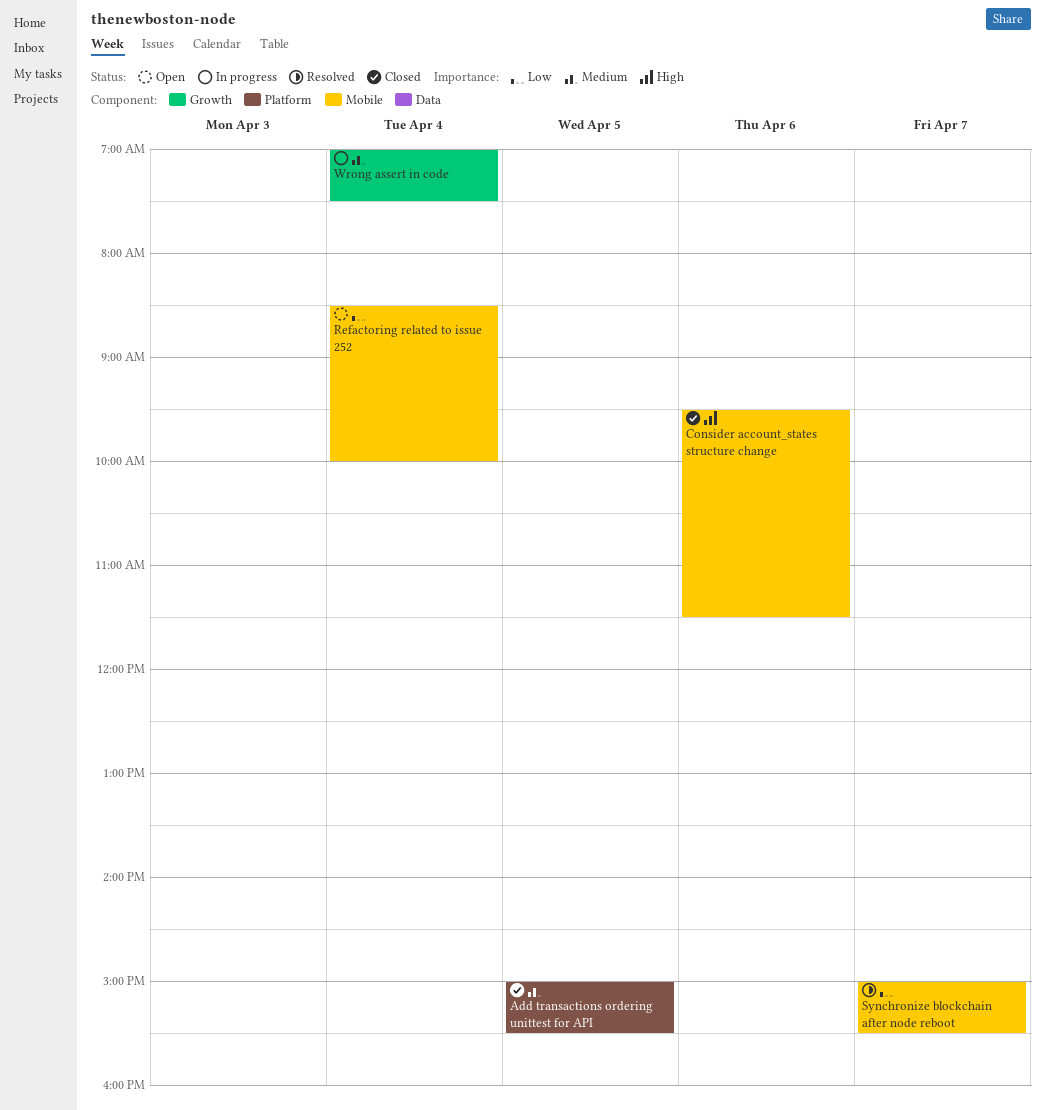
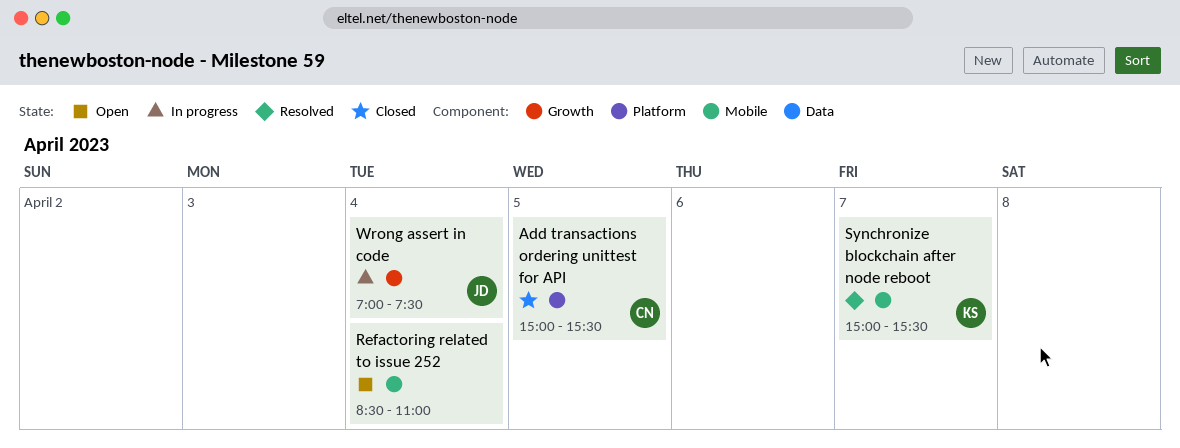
Consider account_states structure change: present -> none
Refactoring related to issue 252, ends: 10:00 -> 11:00

